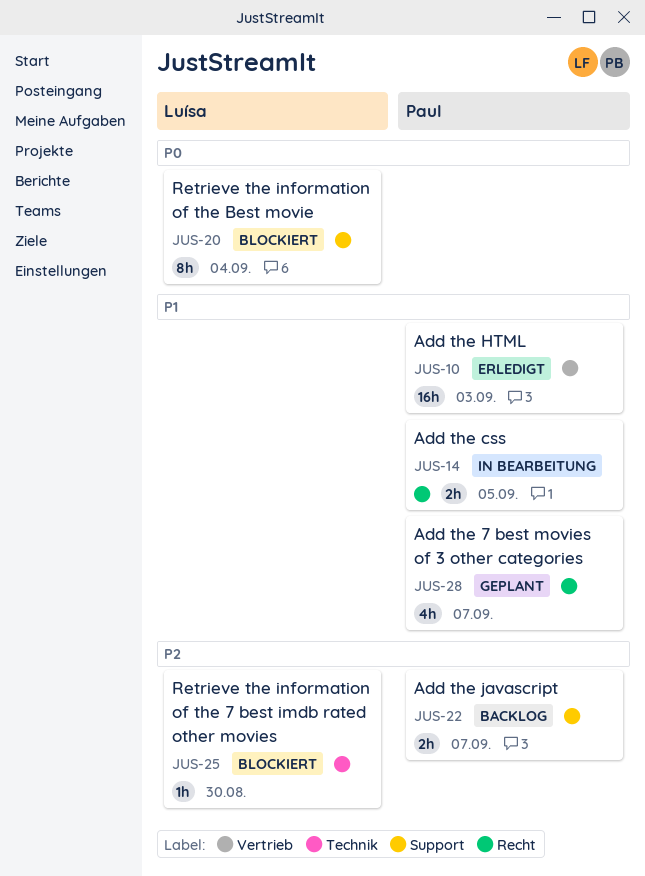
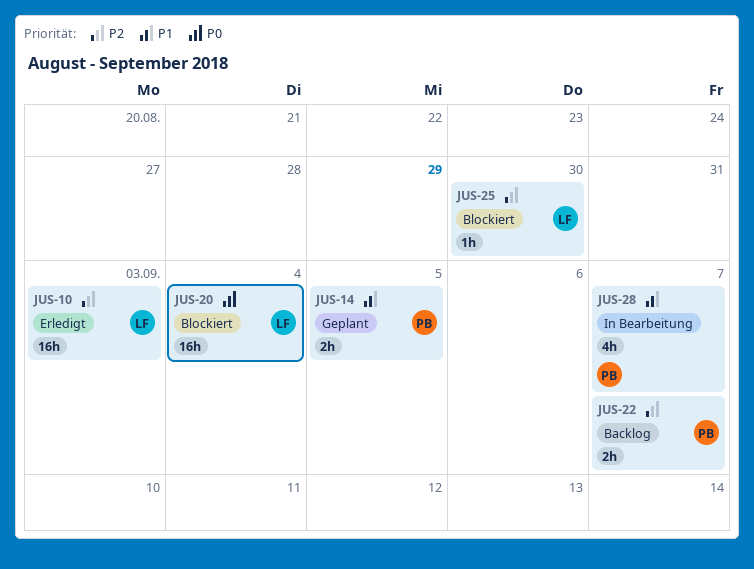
JUS-10, owner: Paul -> Luísa
JUS-10, priority: P1 -> P2
JUS-14, status: In Bearbeitung -> Geplant
JUS-20, estimate: 8h -> 16h
JUS-28, status: Geplant -> In Bearbeitung

